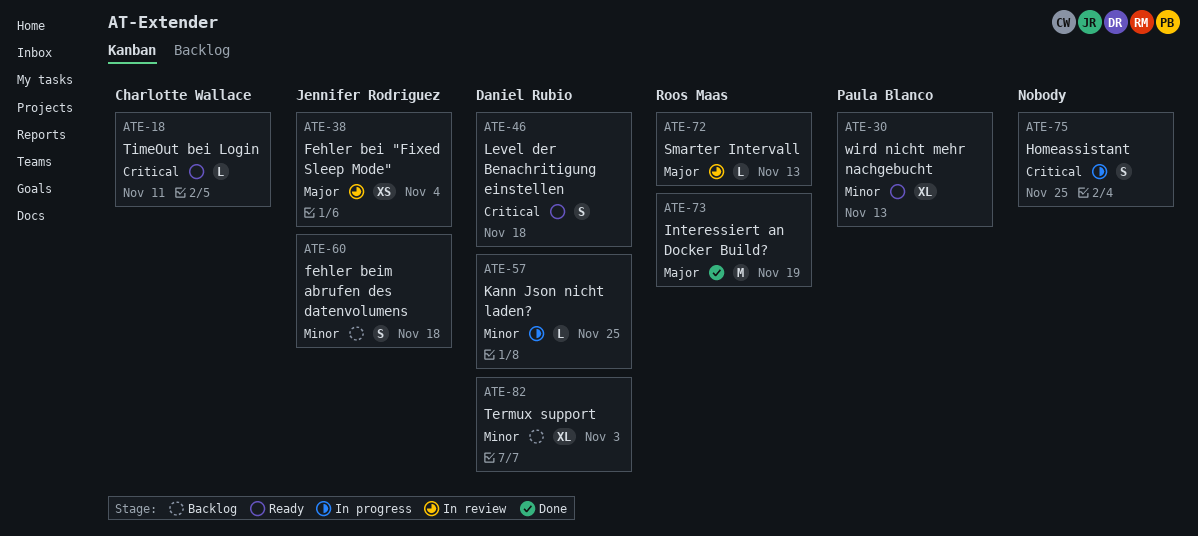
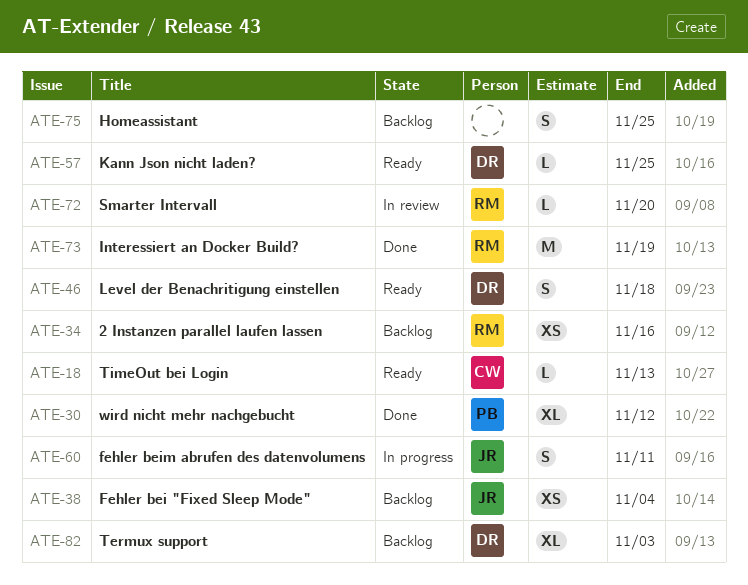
ATE-18, due: Nov 11 -> Nov 13
ATE-30, status: Ready -> Done
ATE-30, due: Nov 13 -> Nov 12
ATE-34: none -> present
ATE-38, status: In review -> Backlog
ATE-57, status: In progress -> Ready
ATE-60, status: Backlog -> In progress
ATE-60, due: Nov 18 -> Nov 11
ATE-72, due: Nov 13 -> Nov 20
ATE-75, status: In progress -> Backlog

